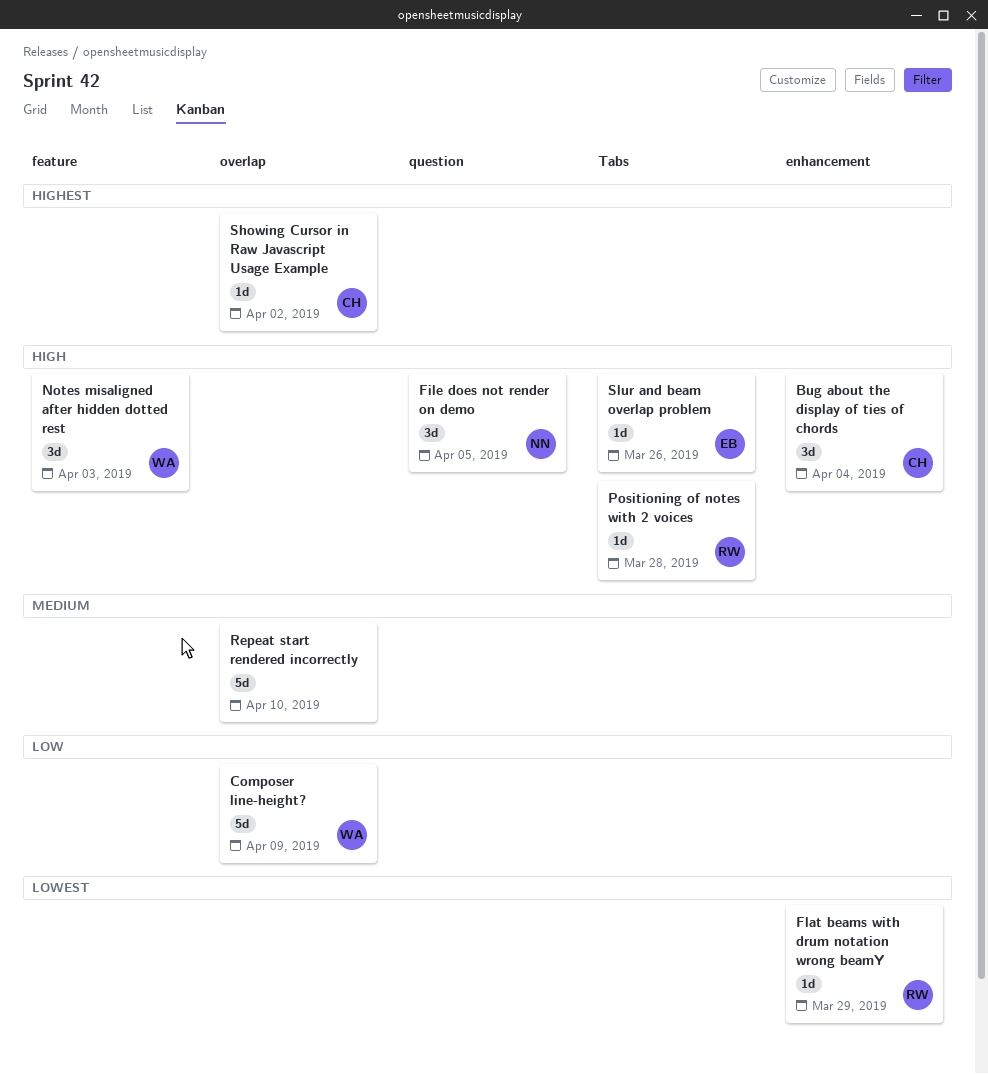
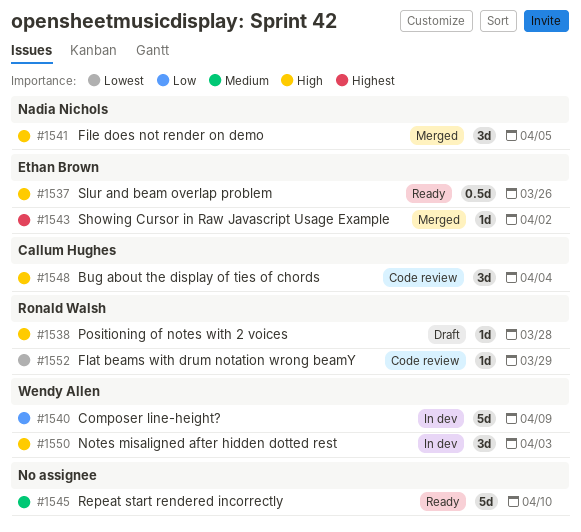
Showing Cursor in Raw Javascript Usage Example, owner: Callum Hughes -> Ethan Brown
Slur and beam overlap problem, estimate: 1d -> 0.5d

